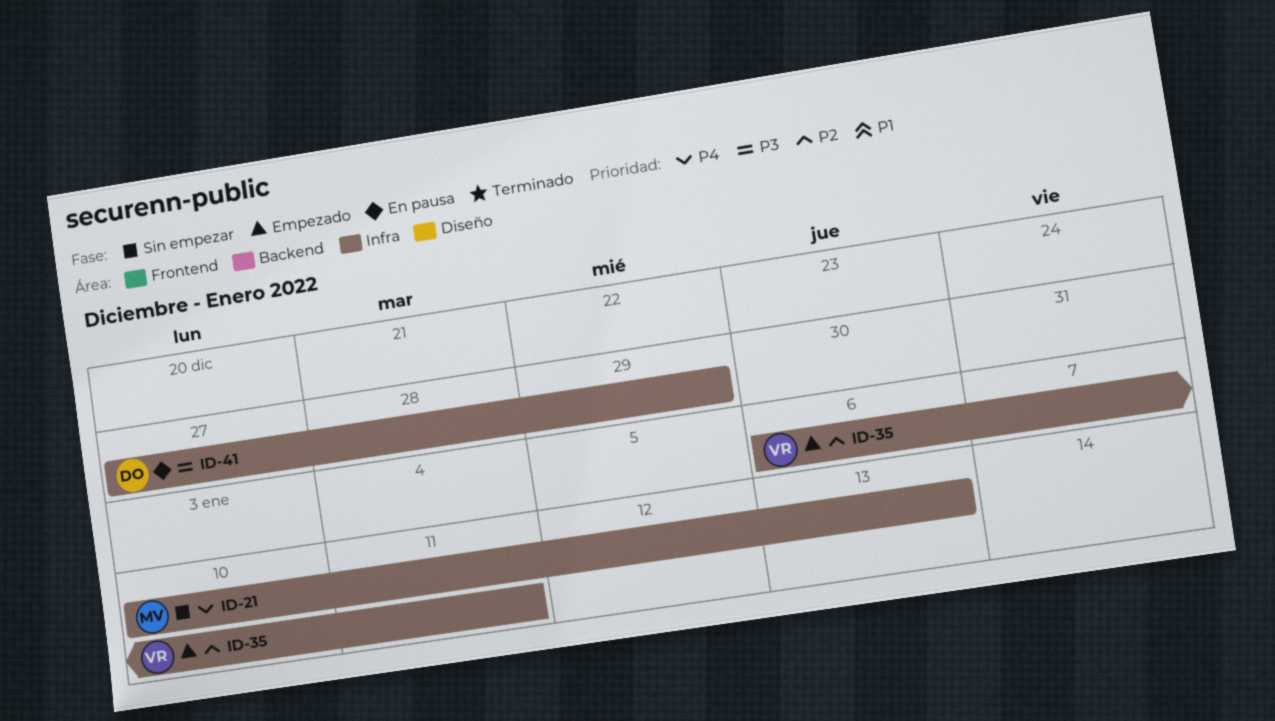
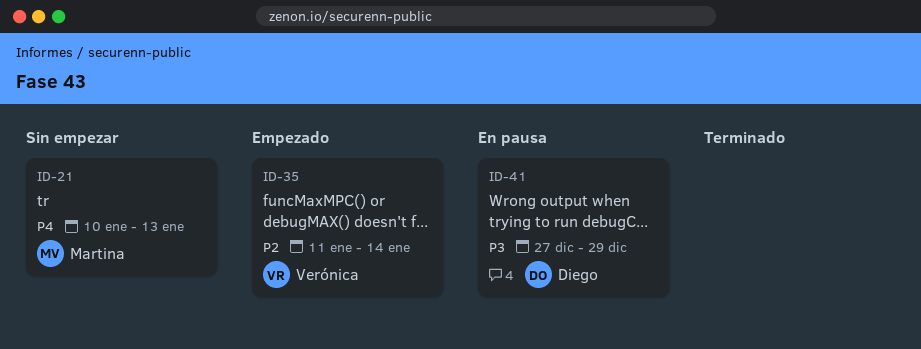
ID-35, start: Jan 6 -> Jan 11
ID-35, due: Jan 11 -> Jan 14

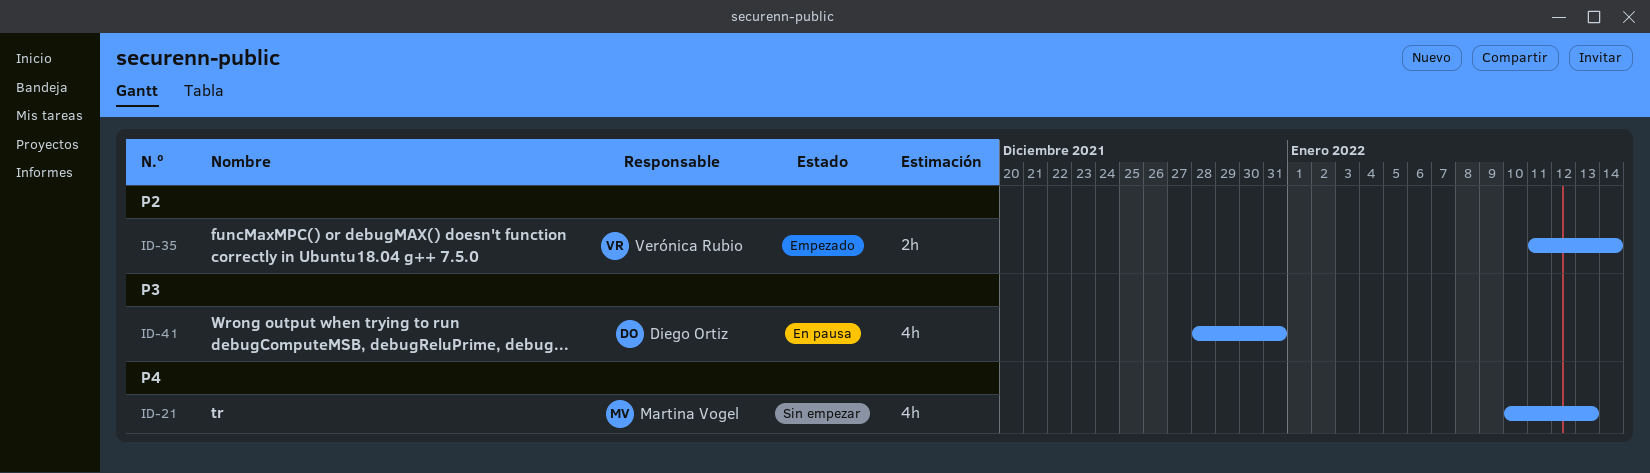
ID-41, start: Dec 27 -> Dec 28
ID-41, due: Dec 29 -> Dec 31

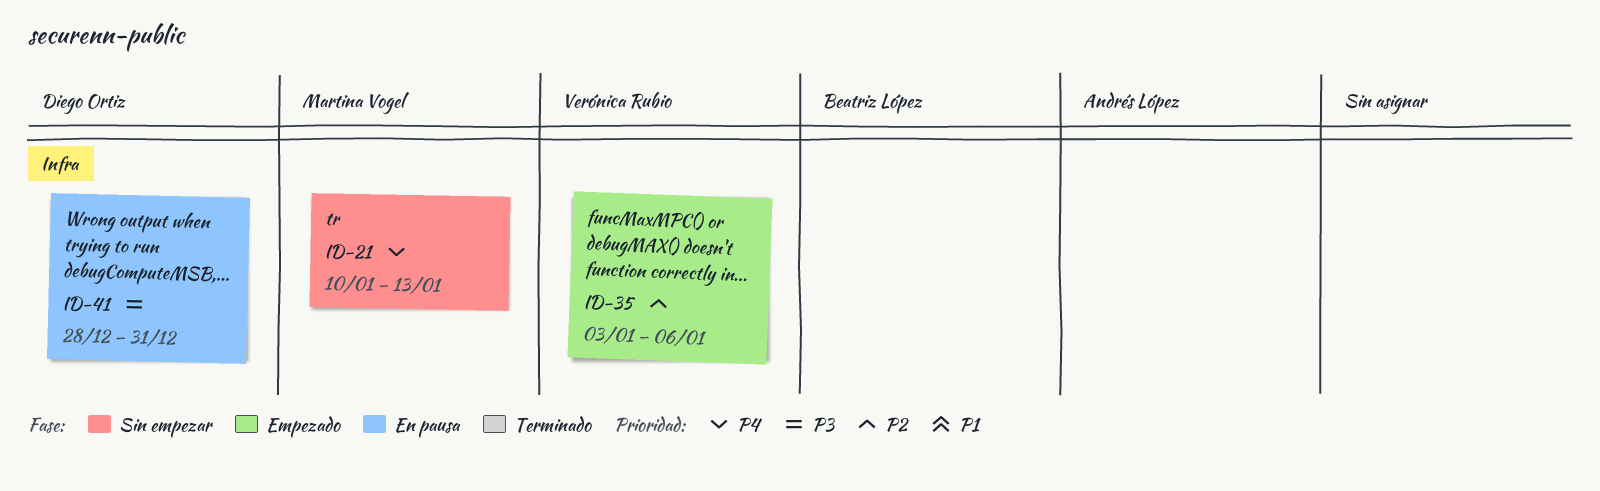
ID-35, start: Jan 11 -> Jan 3
ID-35, due: Jan 14 -> Jan 6

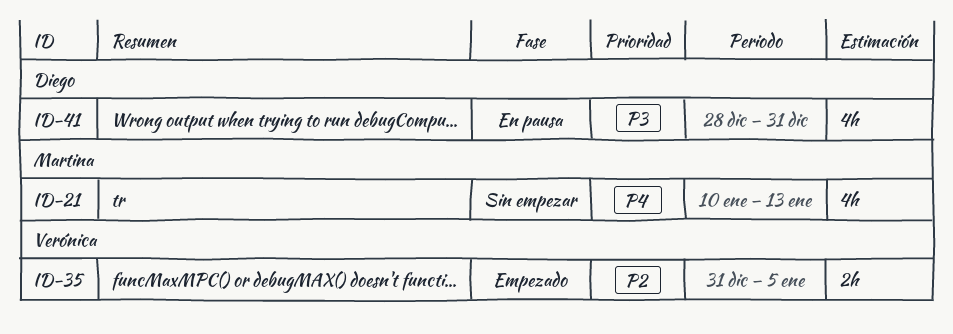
ID-35, start: Jan 3 -> Dec 31
ID-35, due: Jan 6 -> Jan 5

